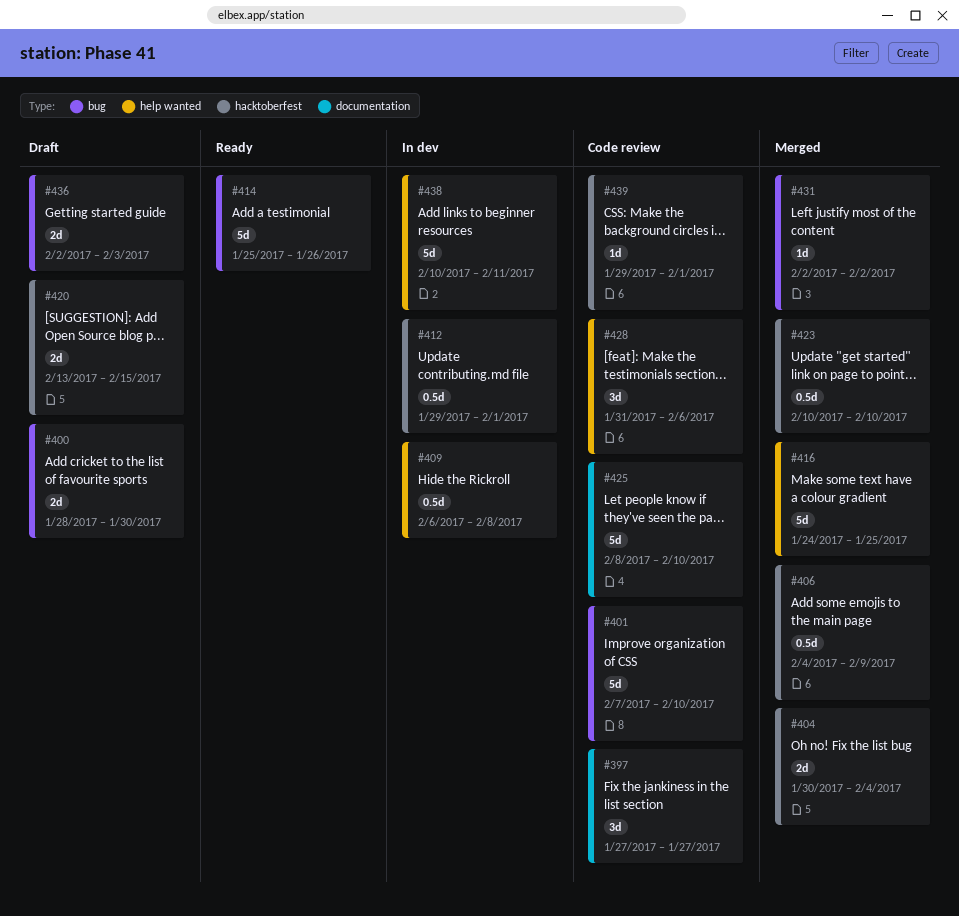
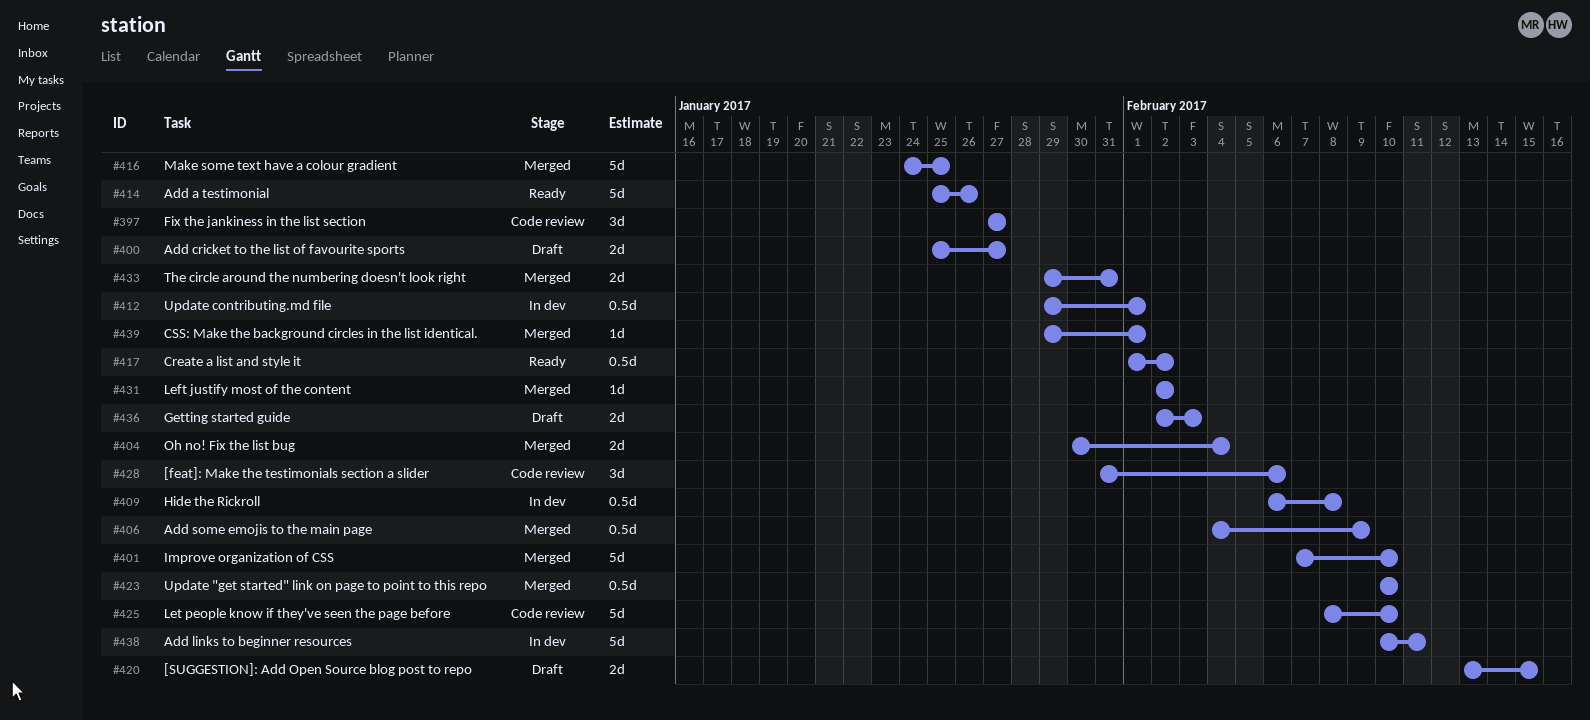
#400, start: Jan 28 -> Jan 25
#400, due: Jan 30 -> Jan 27
#401, status: Code review -> Merged
#417: none -> present
#433: none -> present
#439, status: Code review -> Merged

